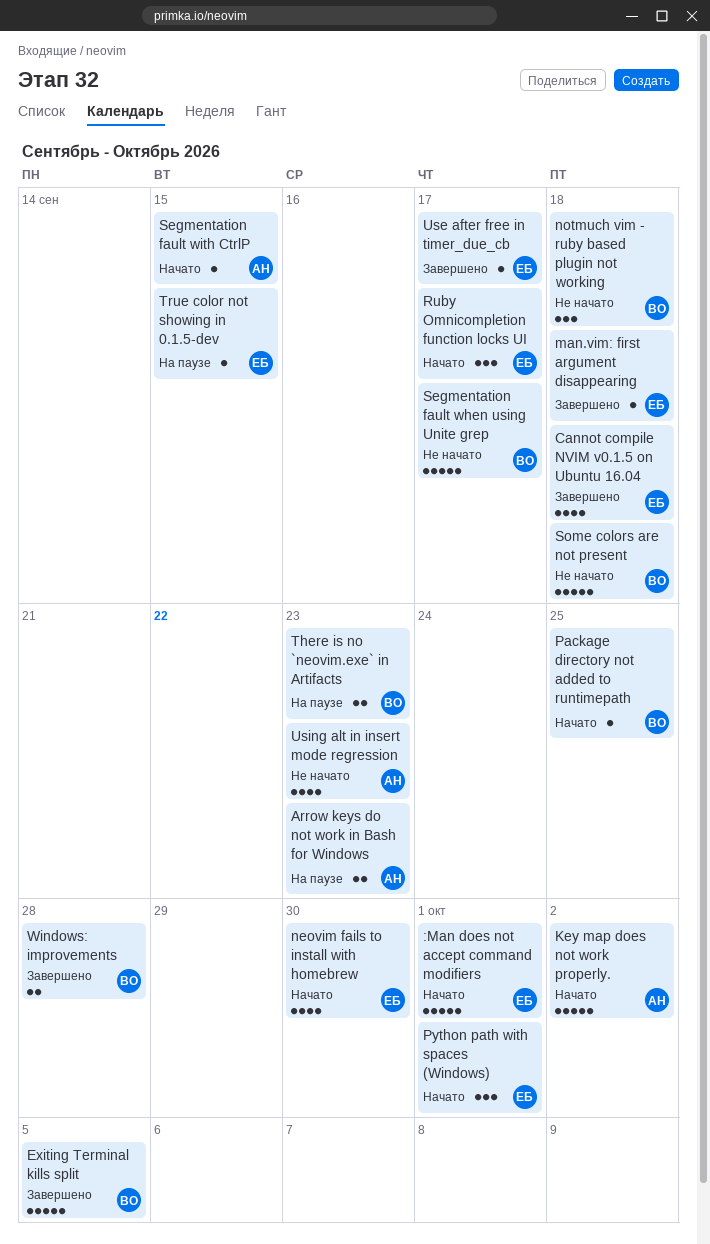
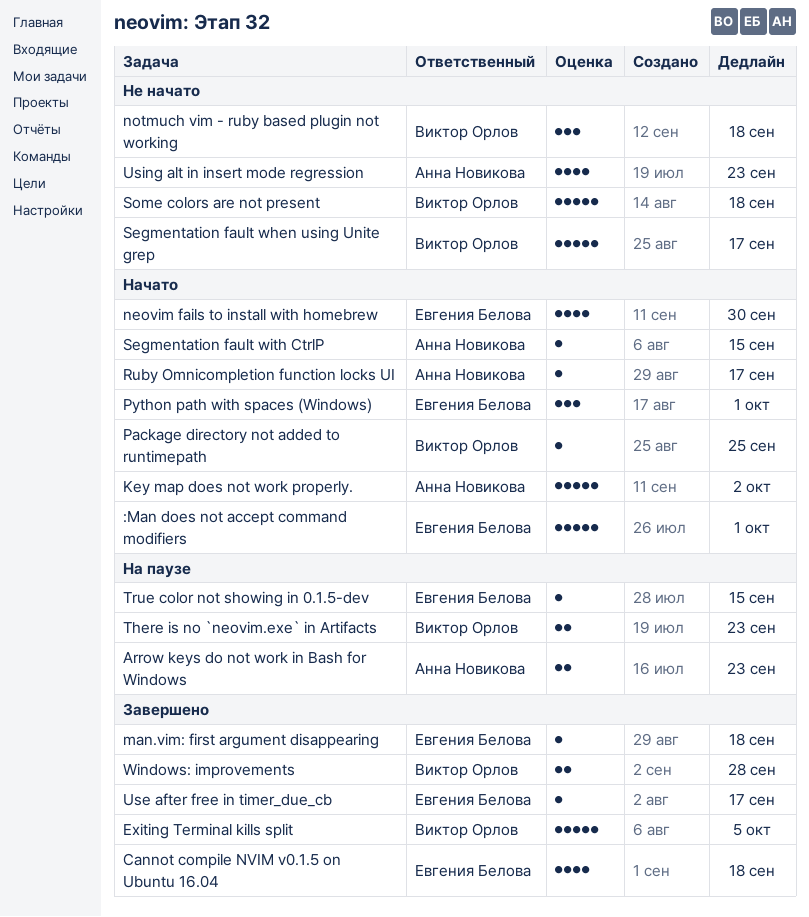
Ruby Omnicompletion function locks UI, owner: Евгения Белова -> Анна Новикова
Ruby Omnicompletion function locks UI, estimate: 3 -> 1

